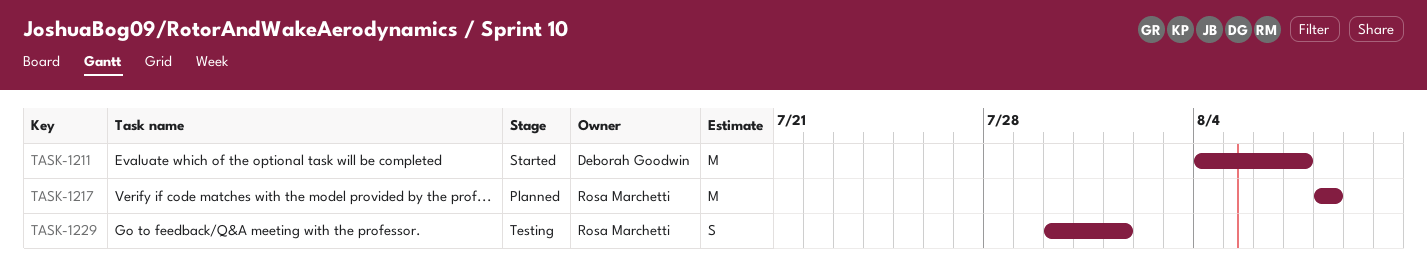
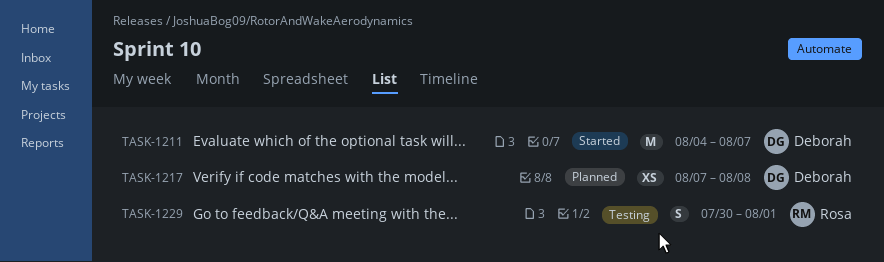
TASK-1217, owner: Rosa Marchetti -> Deborah Goodwin
TASK-1217, estimate: M -> XS
TASK-1217, start: Aug 8 -> Aug 7

